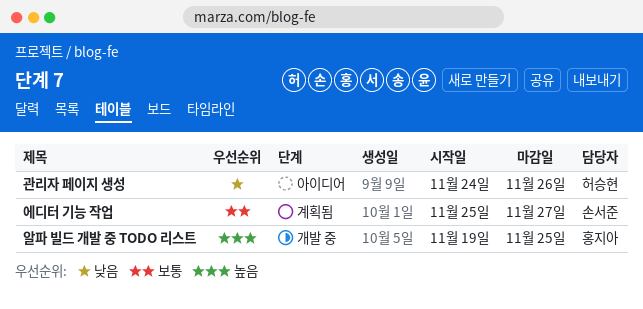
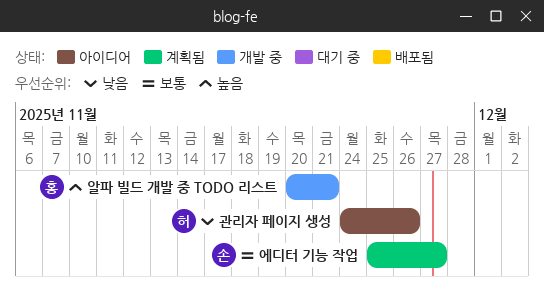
알파 빌드 개발 중 TODO 리스트, start: Nov 19 -> Nov 20
알파 빌드 개발 중 TODO 리스트, due: Nov 25 -> Nov 21

